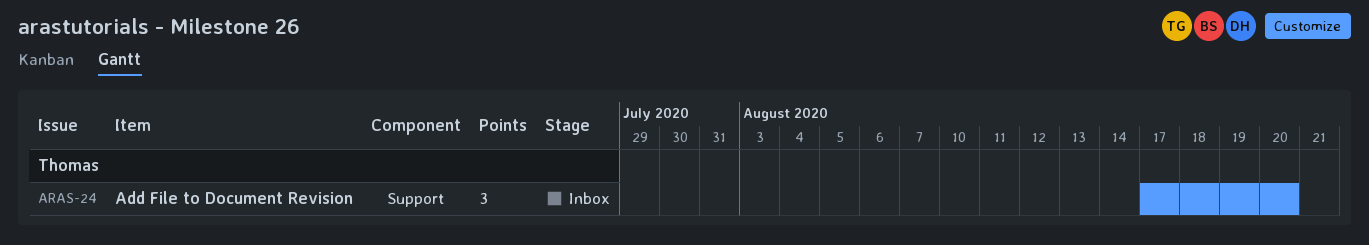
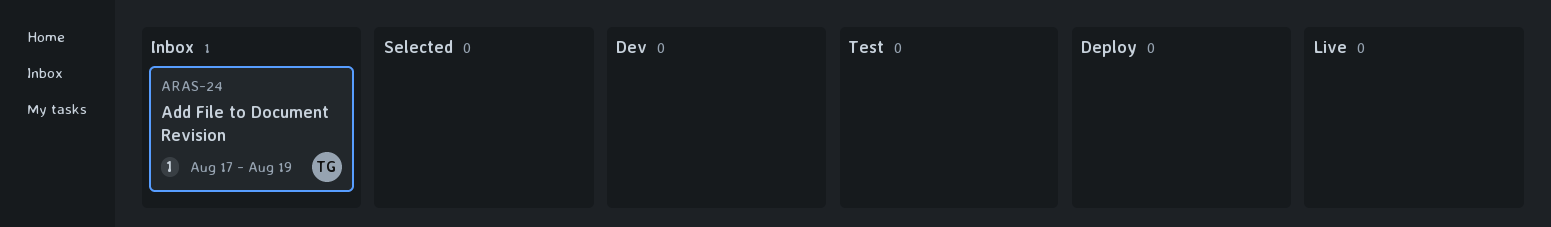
ARAS-24, estimate: 3 -> 1
ARAS-24, due: Aug 20 -> Aug 19

